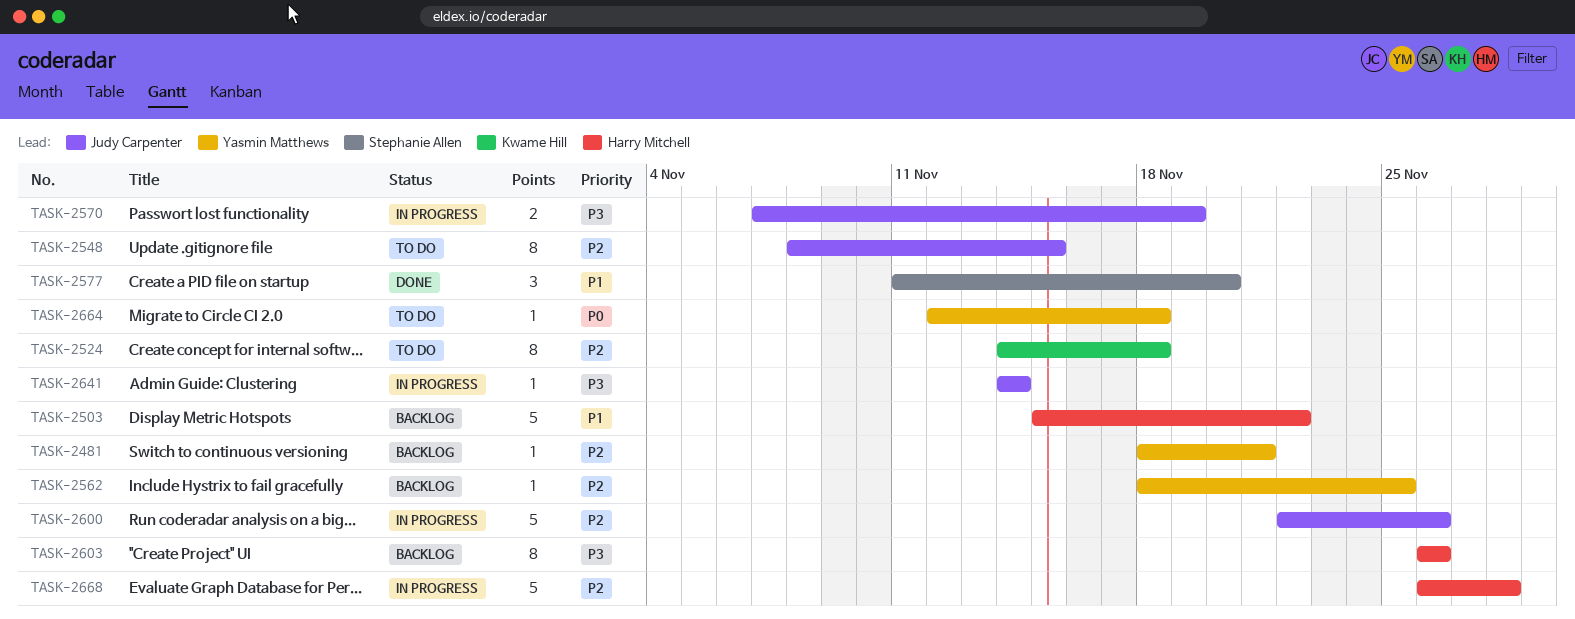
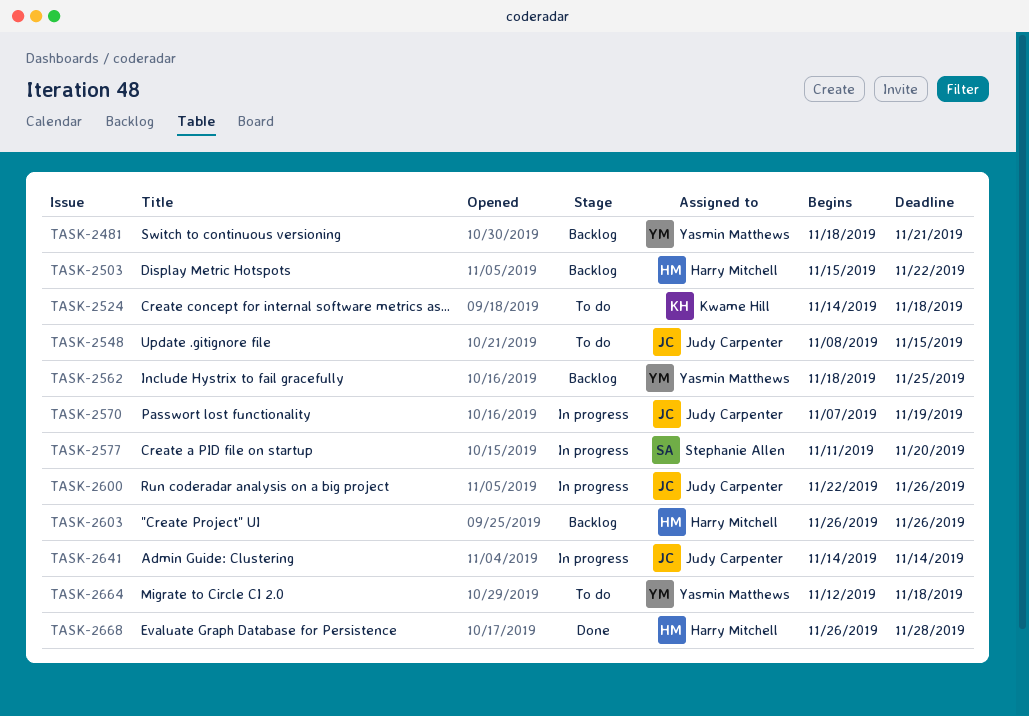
TASK-2577, status: Done -> In progress
TASK-2668, status: In progress -> Done

